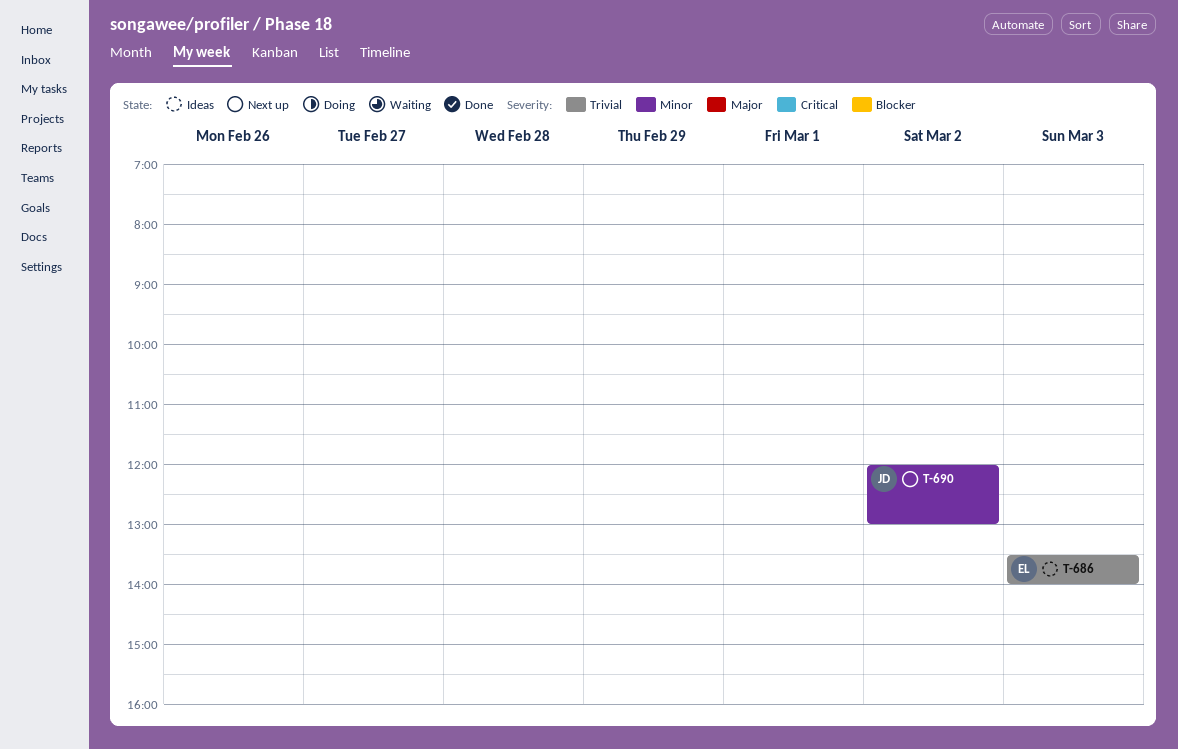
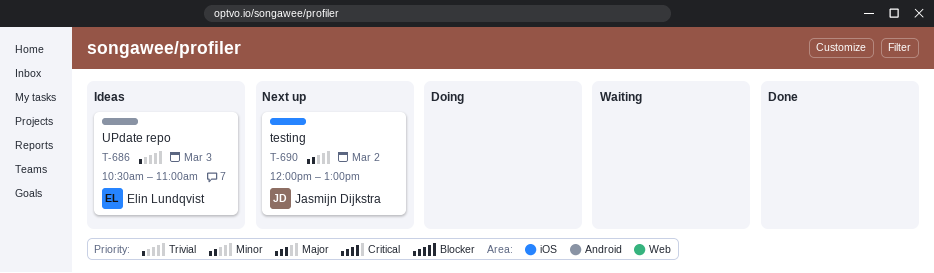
T-686, begins: 13:30 -> 10:30
T-686, ends: 14:00 -> 11:00

